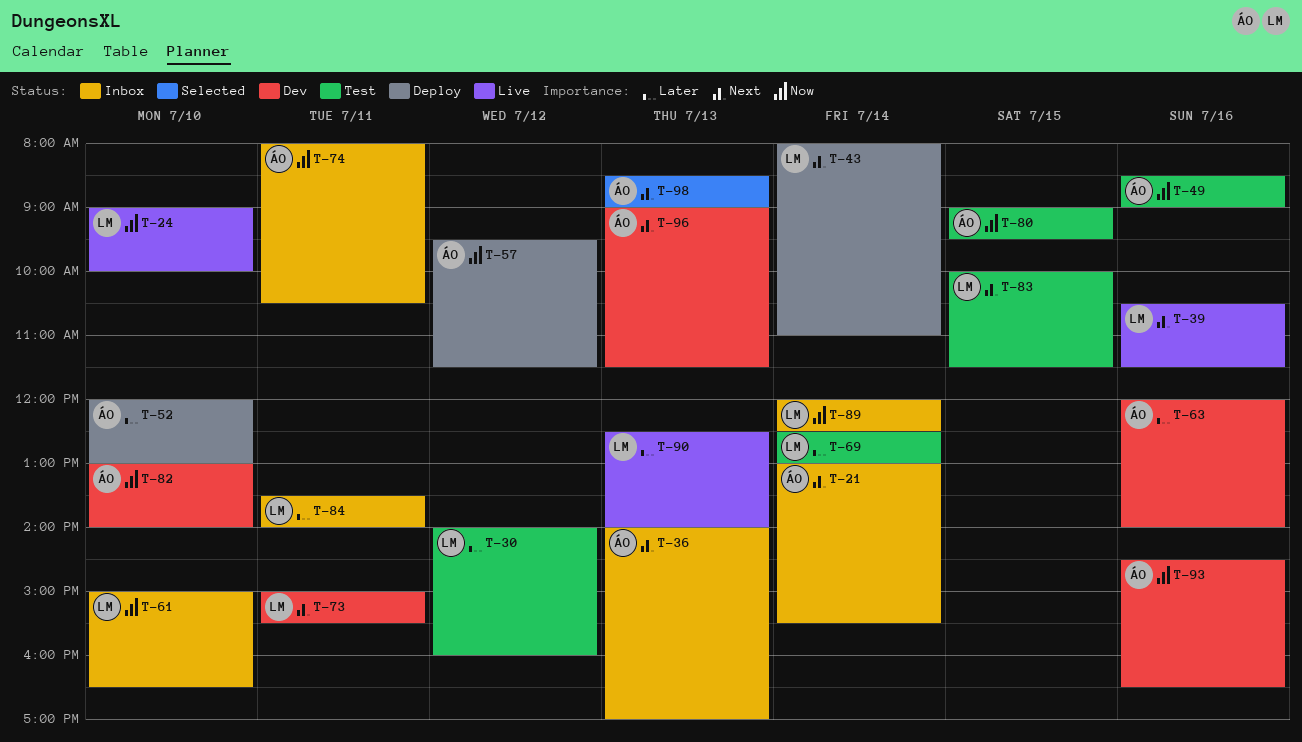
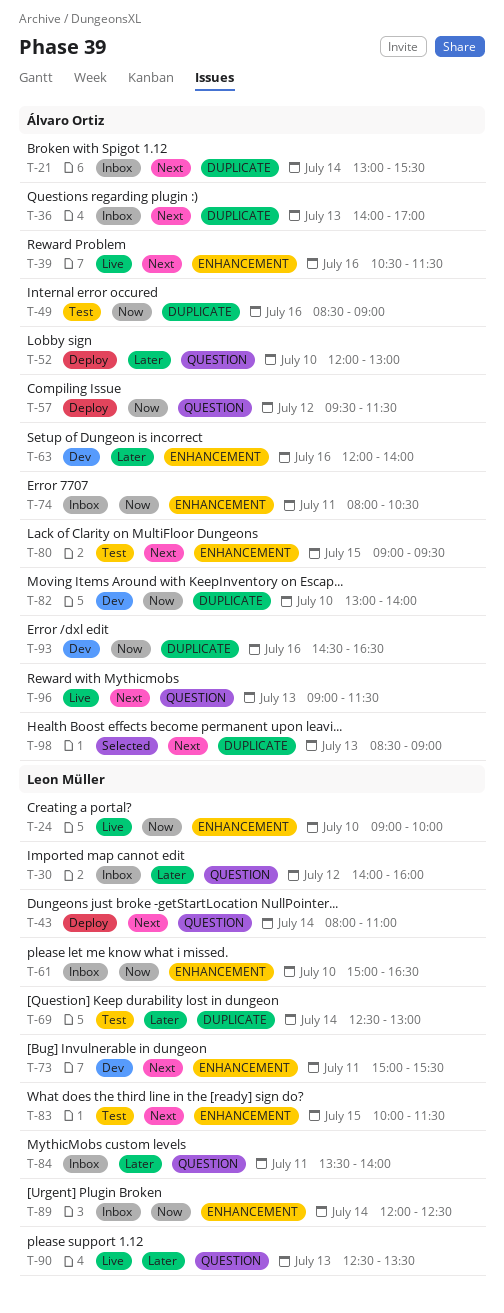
T-30, status: Test -> Inbox
T-39, owner: Leon Müller -> Álvaro Ortiz
T-80, priority: Now -> Next
T-90, ends: 14:00 -> 13:30
T-96, status: Dev -> Live

